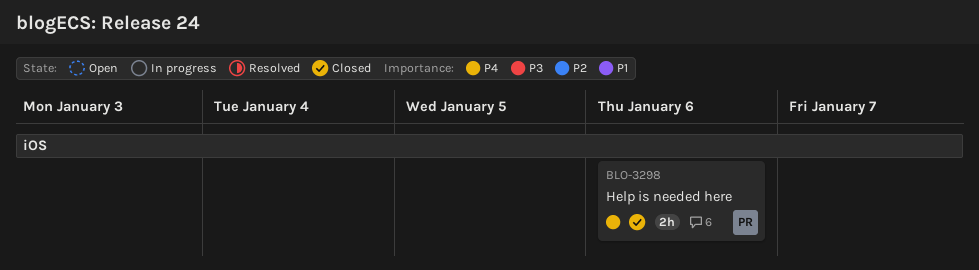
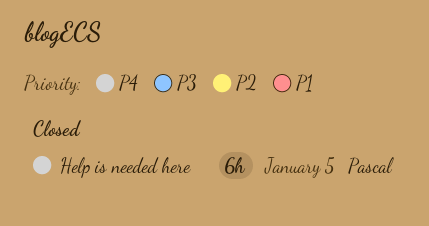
Help is needed here, estimate: 2h -> 6h
Help is needed here, due: Jan 6 -> Jan 5

